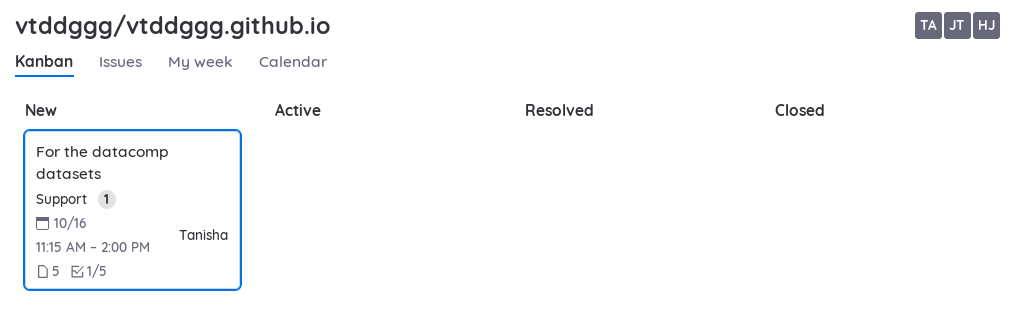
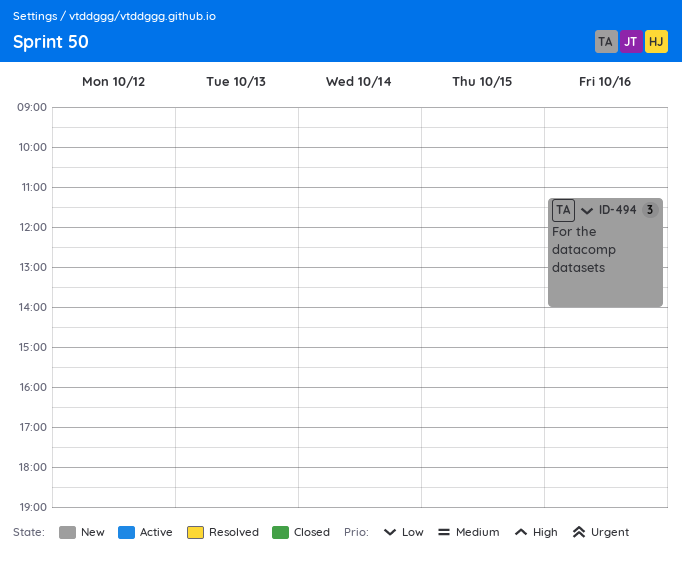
For the datacomp datasets, estimate: 1 -> 3

